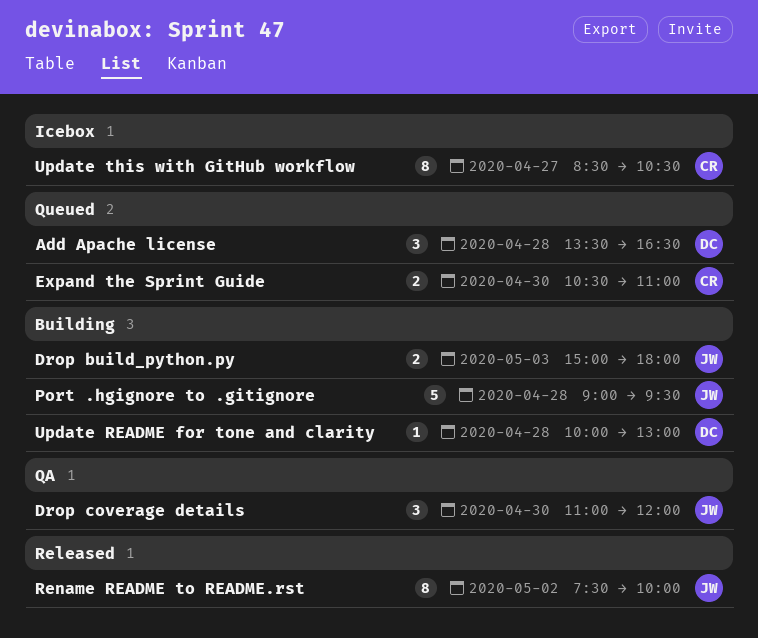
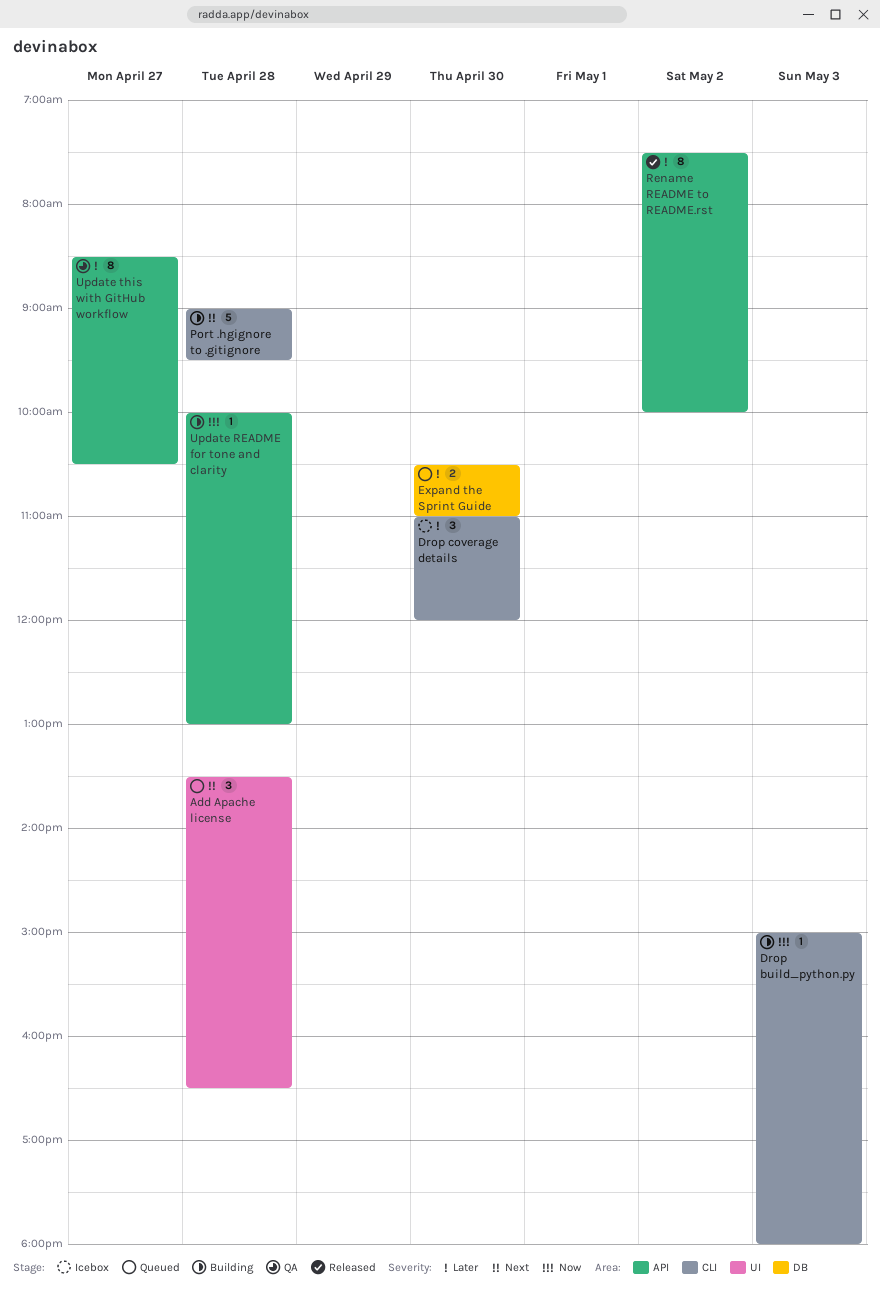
Drop build_python.py, estimate: 2 -> 1
Drop coverage details, status: QA -> Icebox
Update this with GitHub workflow, status: Icebox -> QA

